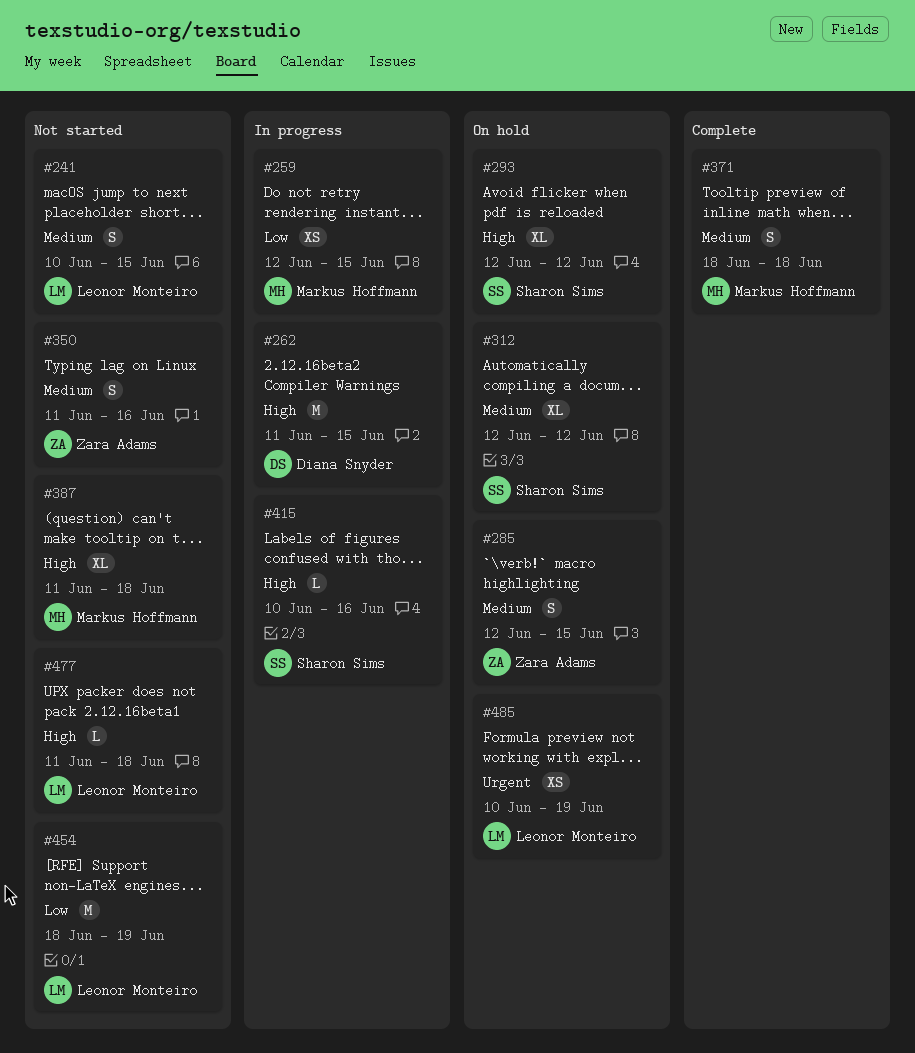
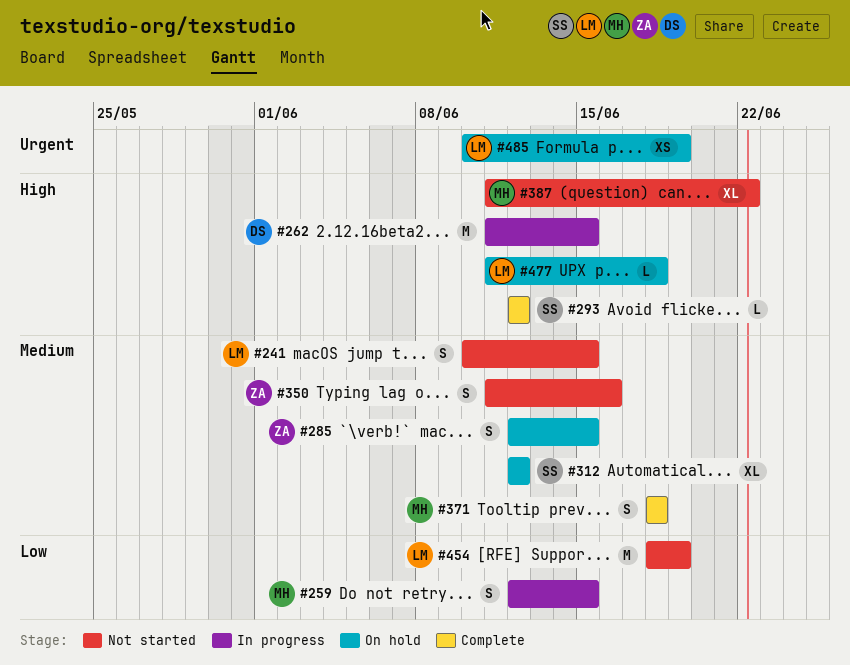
#259, estimate: XS -> S
#293, status: On hold -> Complete
#293, estimate: XL -> L
#387, due: Jun 18 -> Jun 22
#415: present -> none
#477, status: Not started -> On hold

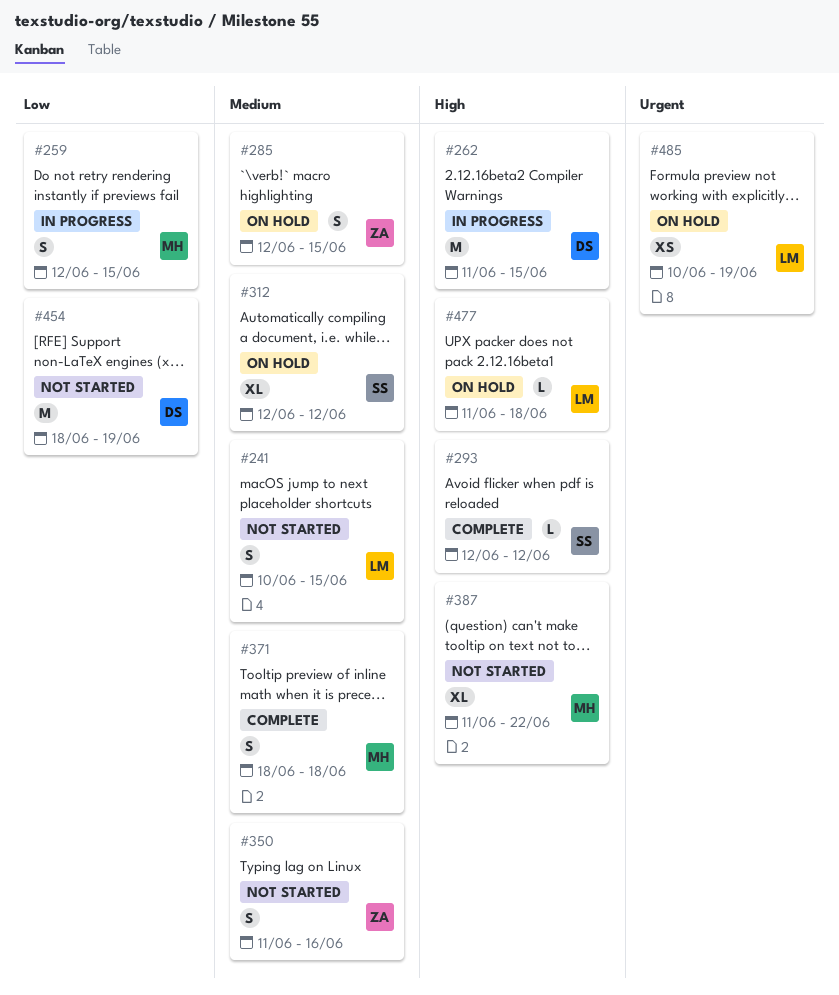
#454, owner: LM -> DS

